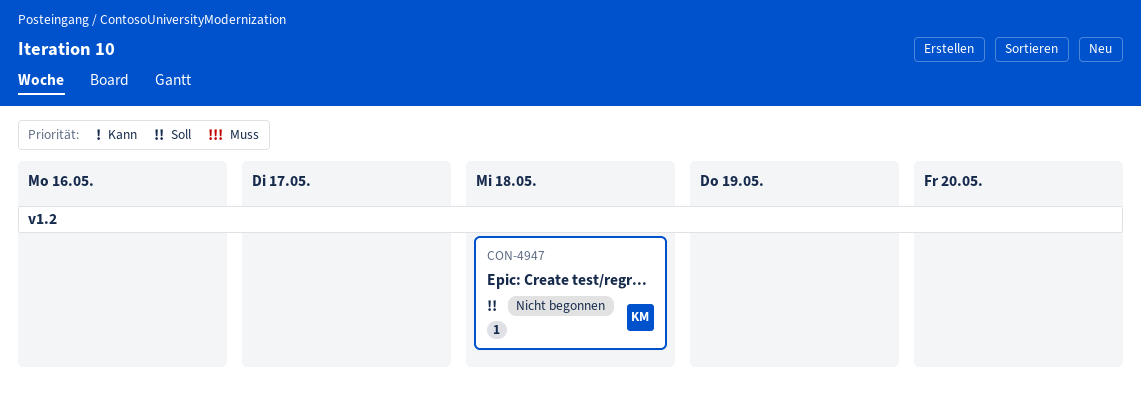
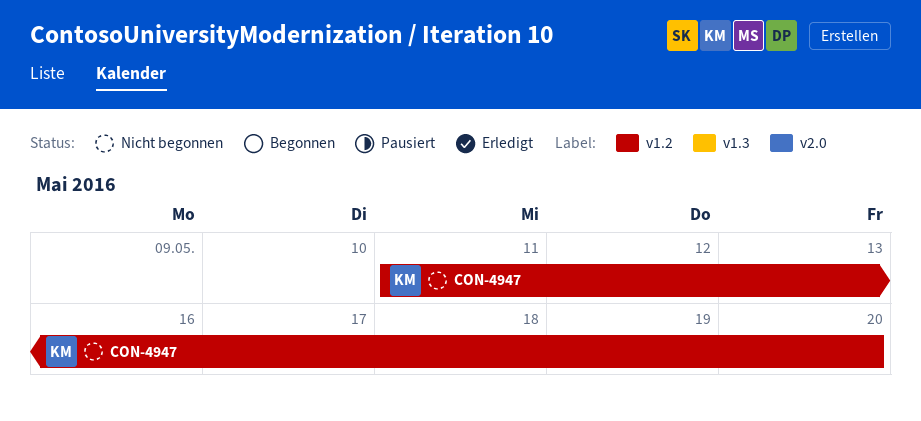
CON-4947, due: May 18 -> May 20

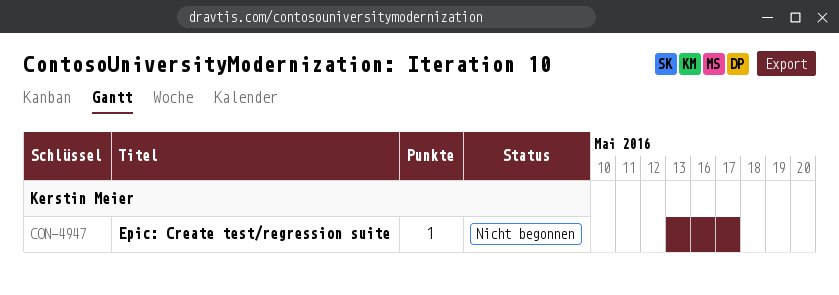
CON-4947, start: May 11 -> May 13
CON-4947, due: May 20 -> May 17

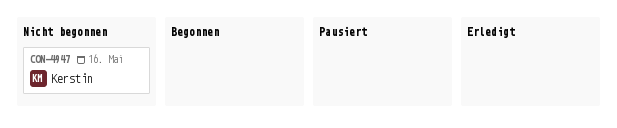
CON-4947, due: May 17 -> May 16

